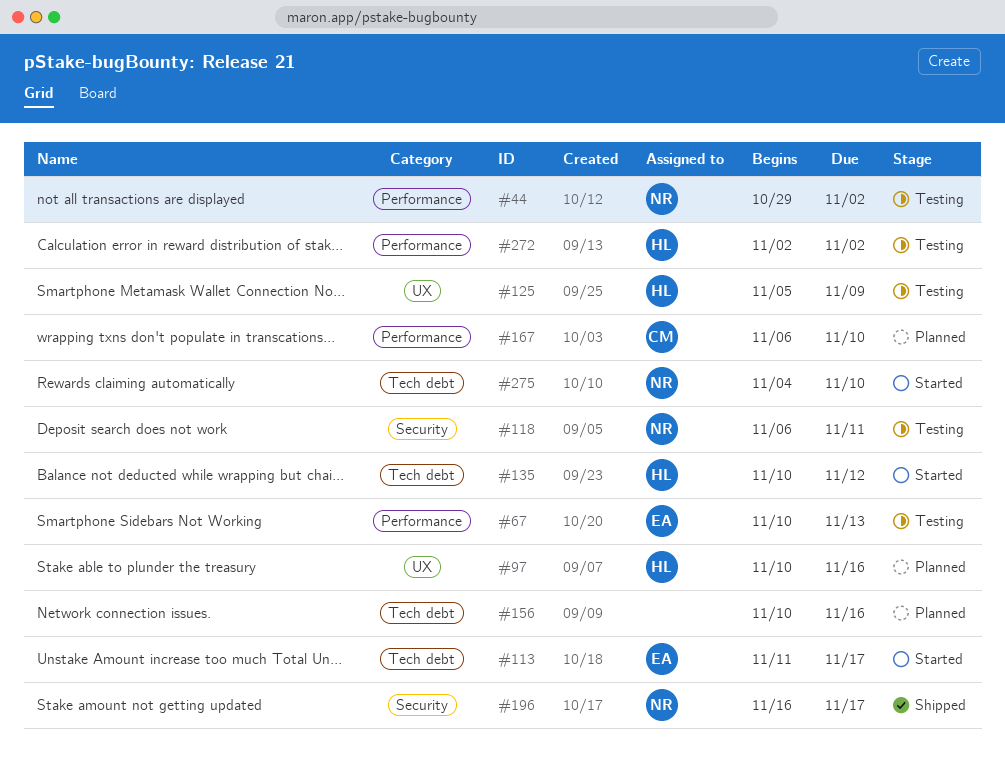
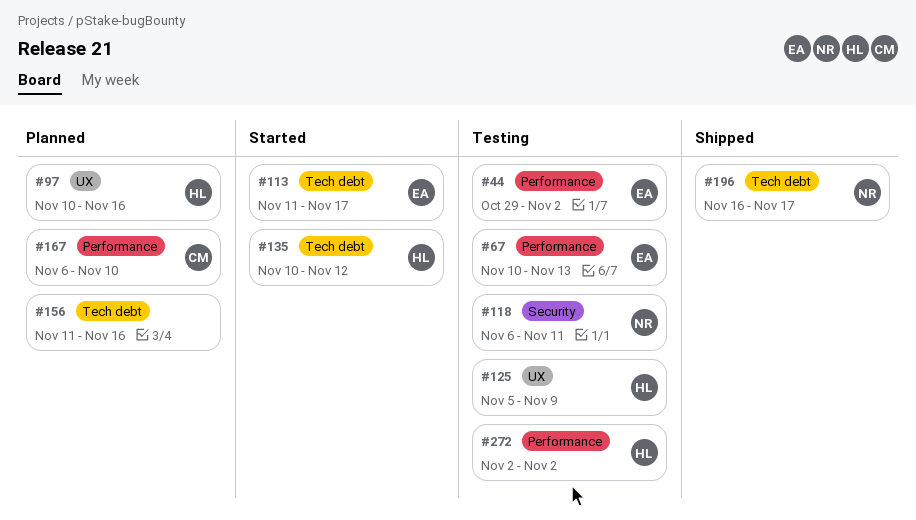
#44, owner: NR -> EA
#156, start: Nov 10 -> Nov 11
#196, label: Security -> Tech debt
#275: present -> none

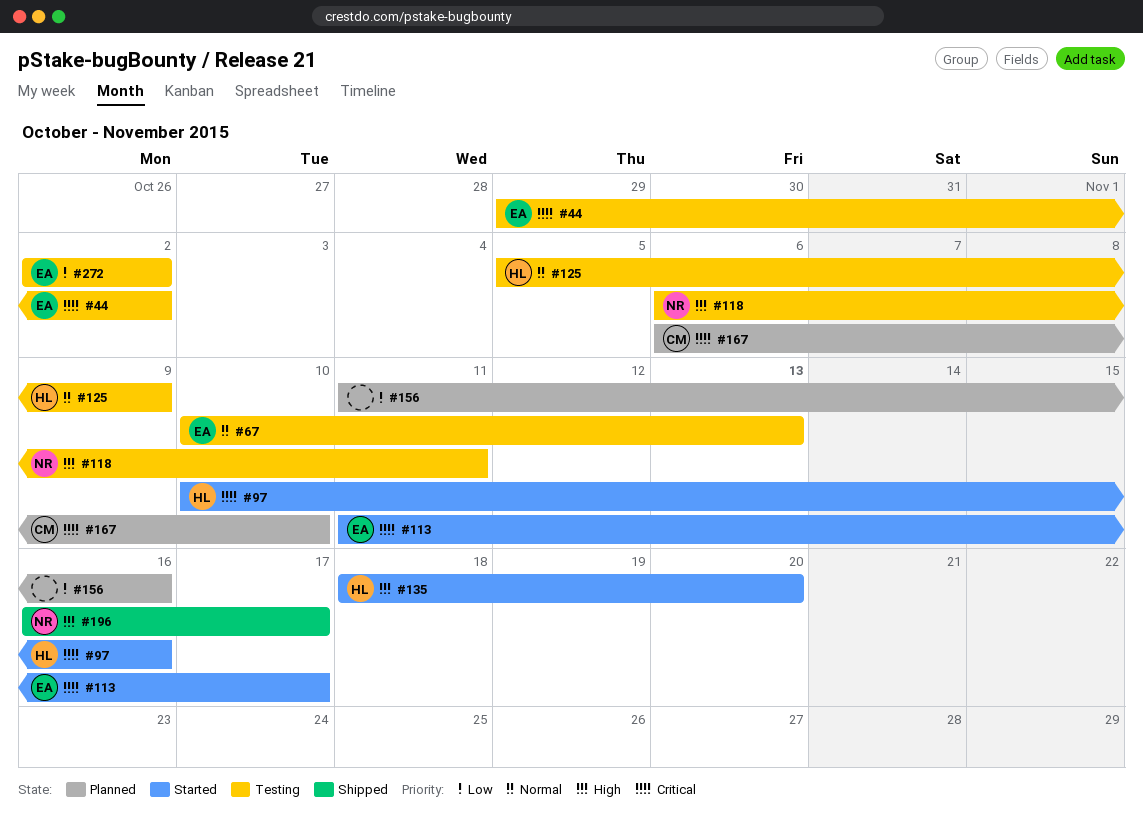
#97, status: Planned -> Started
#135, start: Nov 10 -> Nov 18
#135, due: Nov 12 -> Nov 20
#272, owner: HL -> EA

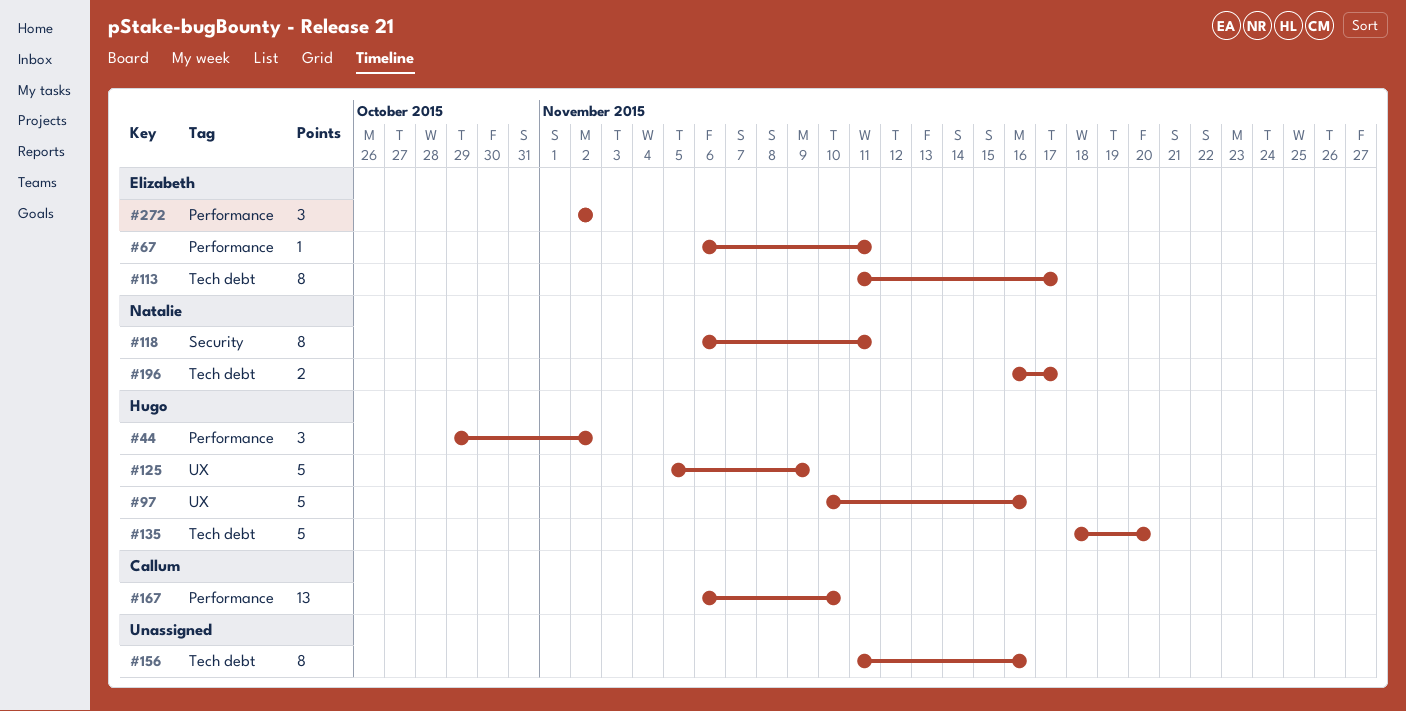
#44, owner: Elizabeth -> Hugo
#67, start: Nov 10 -> Nov 6
#67, due: Nov 13 -> Nov 11

